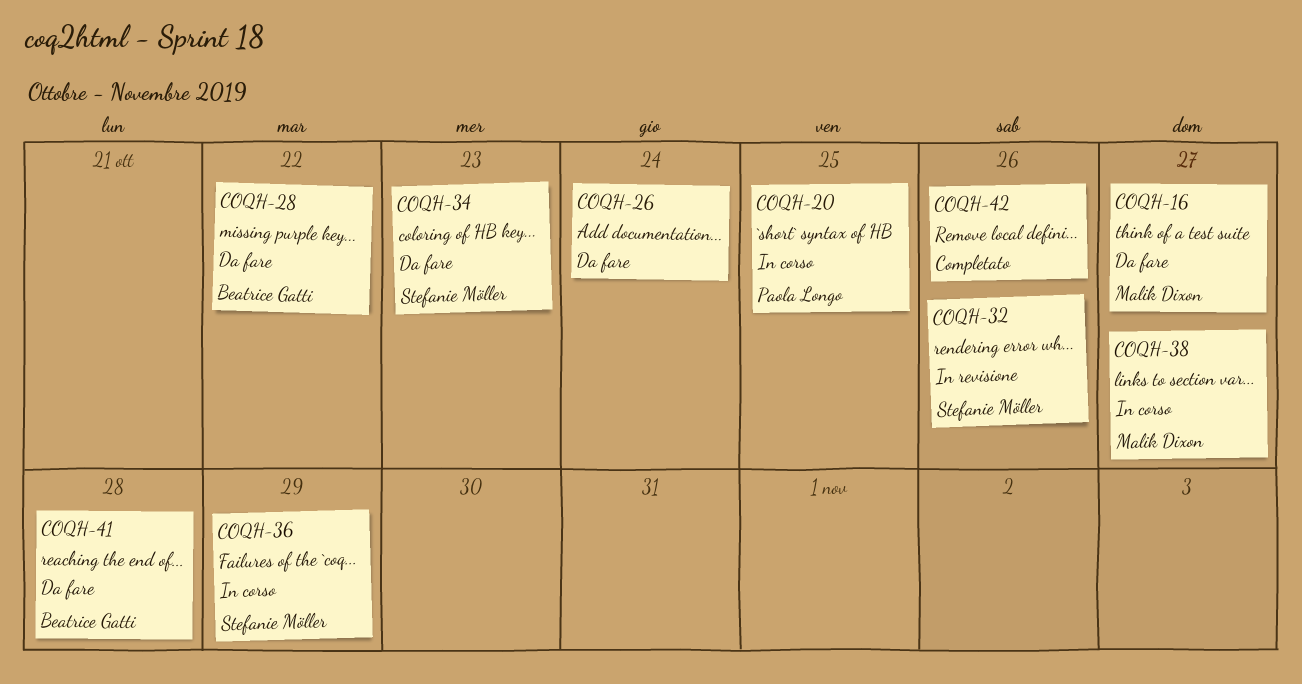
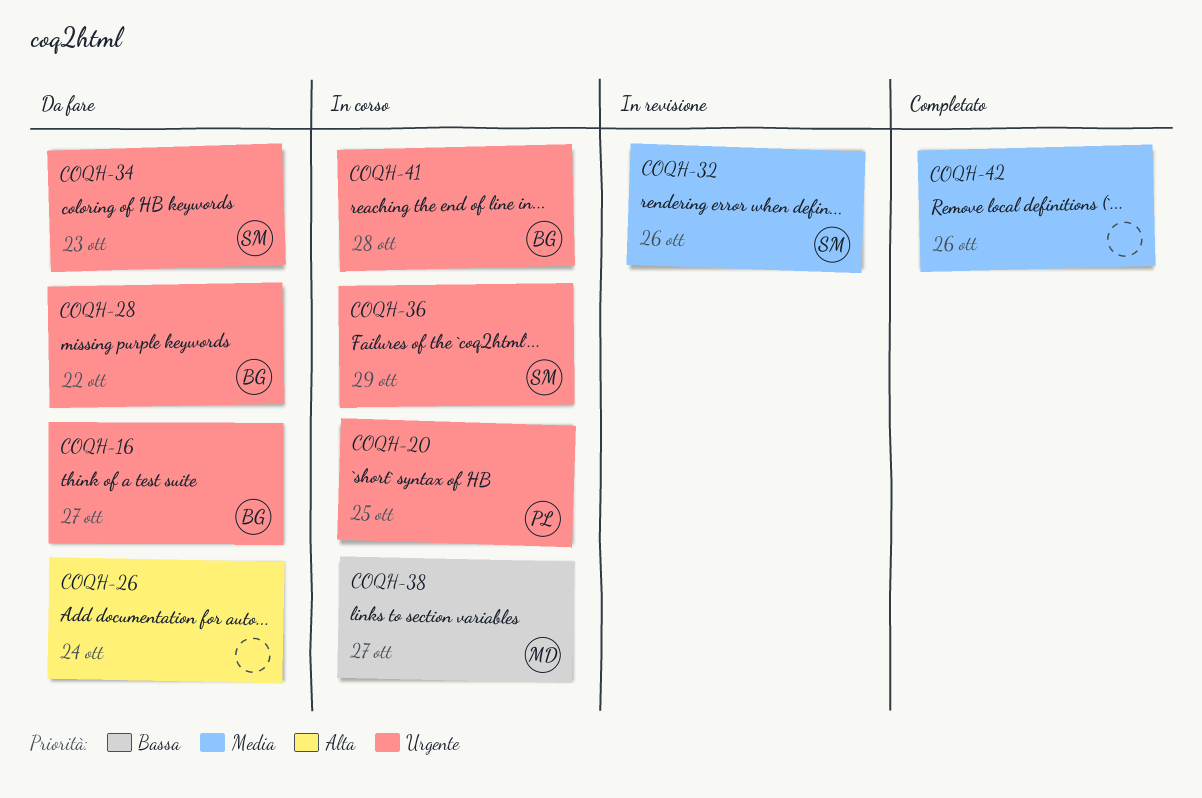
COQH-16, owner: Malik Dixon -> Beatrice Gatti
COQH-41, status: Da fare -> In corso

